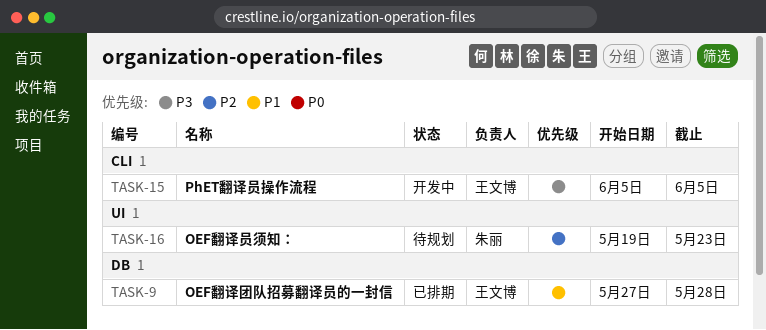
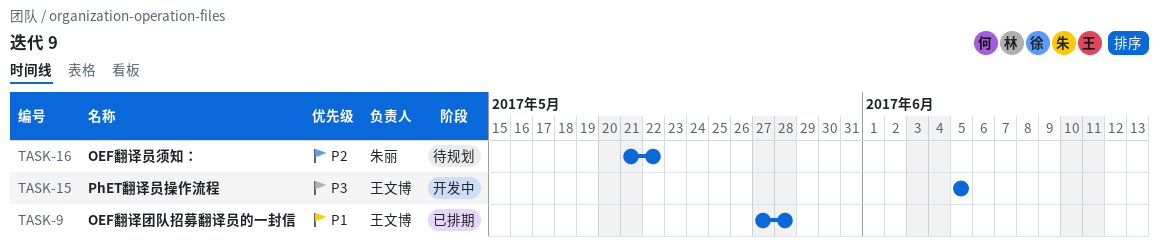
TASK-16, start: May 19 -> May 21
TASK-16, due: May 23 -> May 22

